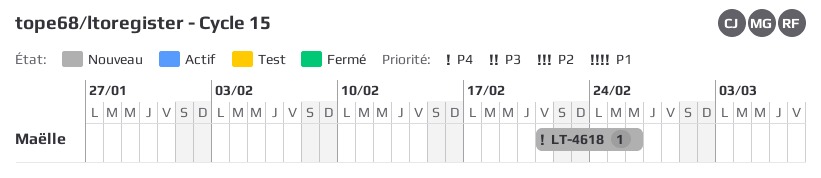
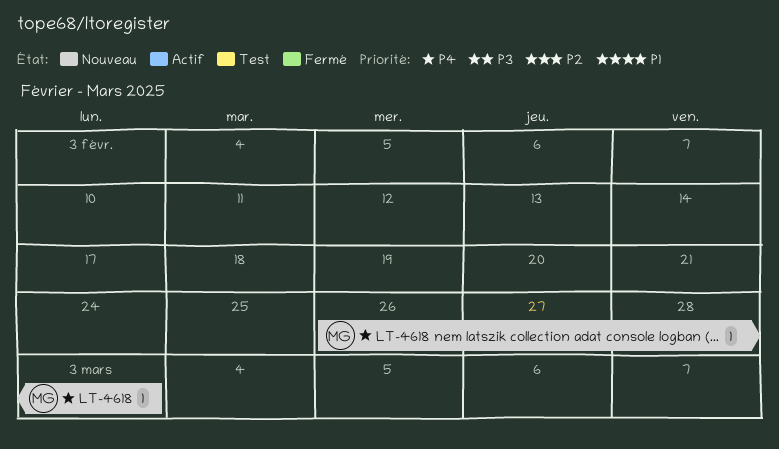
LT-4618, start: Feb 21 -> Feb 26
LT-4618, due: Feb 26 -> Mar 3

